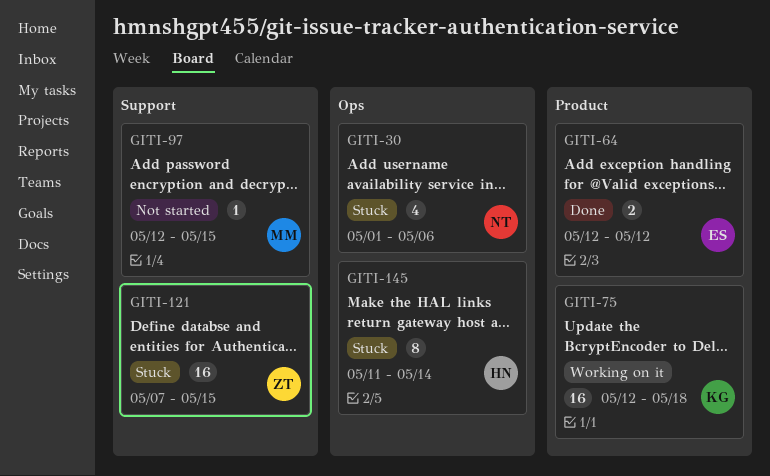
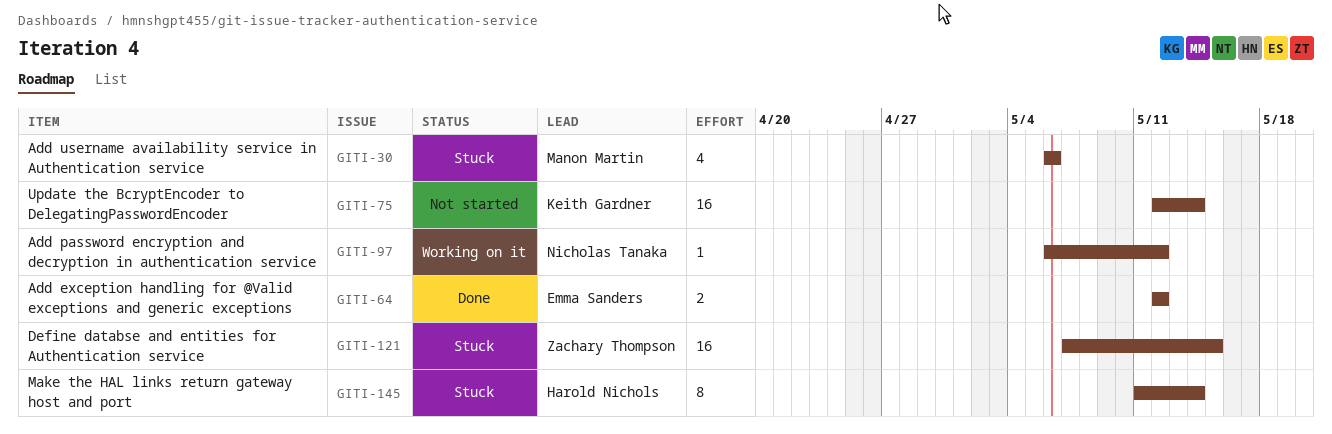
GITI-30, owner: Nicholas Tanaka -> Manon Martin
GITI-30, start: May 1 -> May 6
GITI-75, status: Working on it -> Not started
GITI-75, due: May 18 -> May 14
GITI-97, status: Not started -> Working on it
GITI-97, owner: Manon Martin -> Nicholas Tanaka
GITI-97, start: May 12 -> May 6
GITI-97, due: May 15 -> May 12

